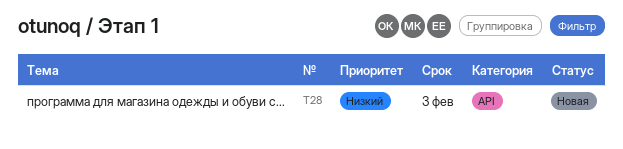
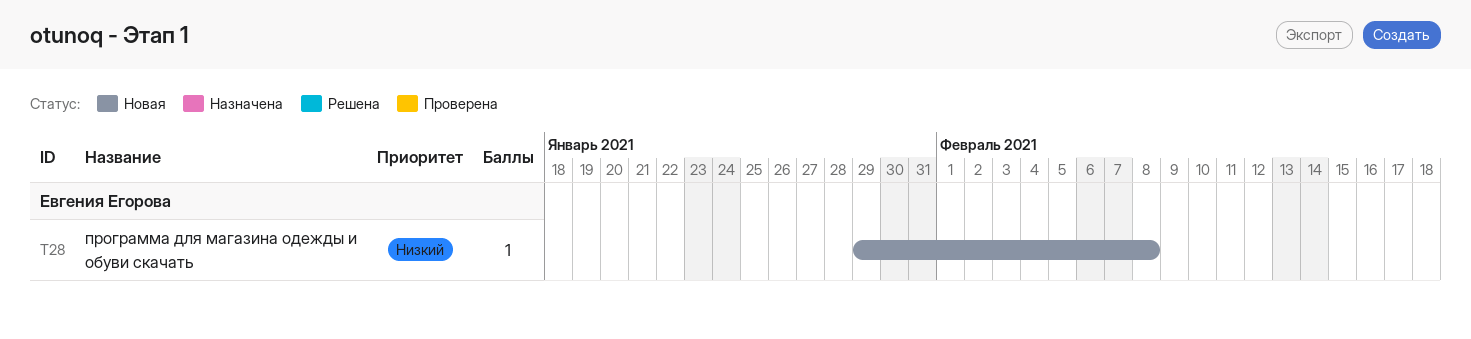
T28, due: Feb 3 -> Feb 8

